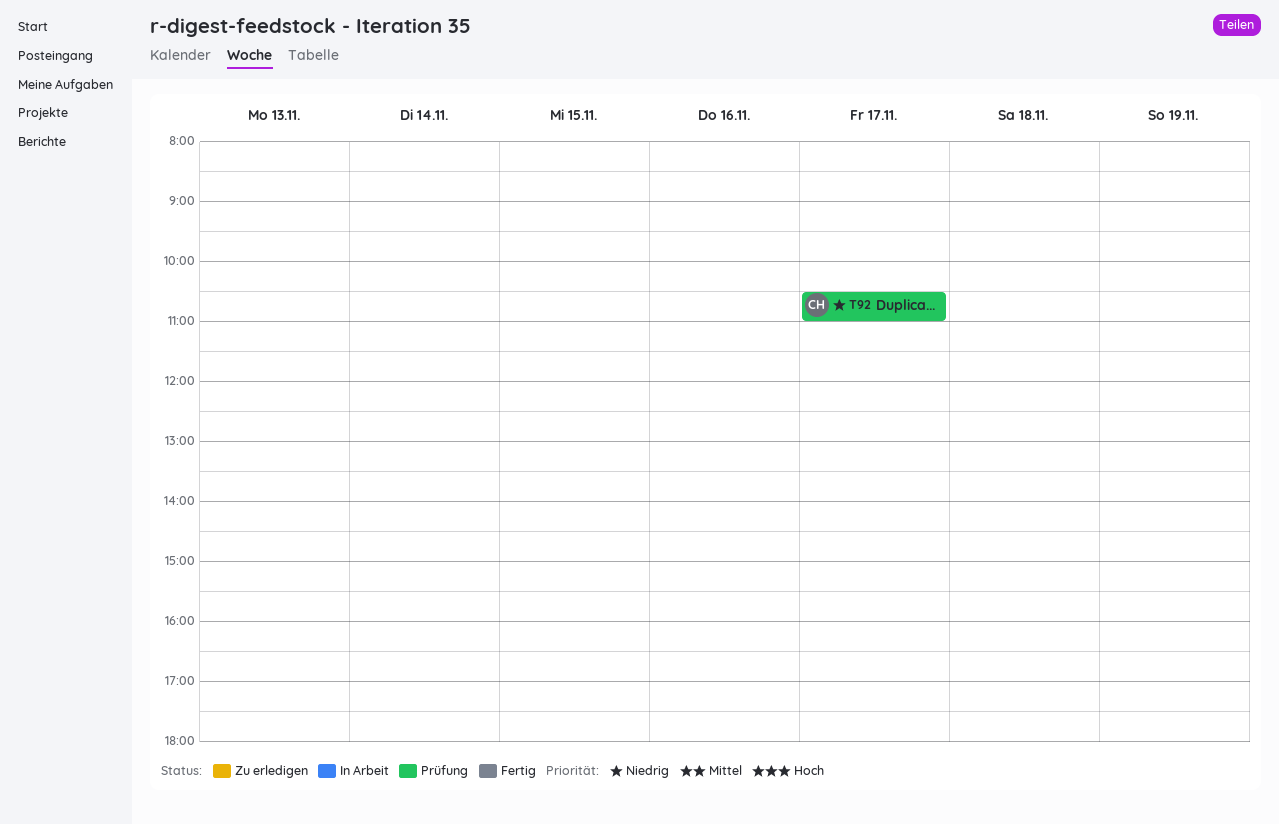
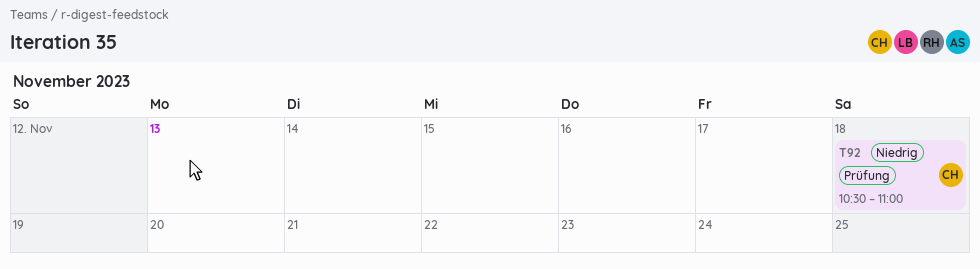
T92, day: Nov 17 -> Nov 18

